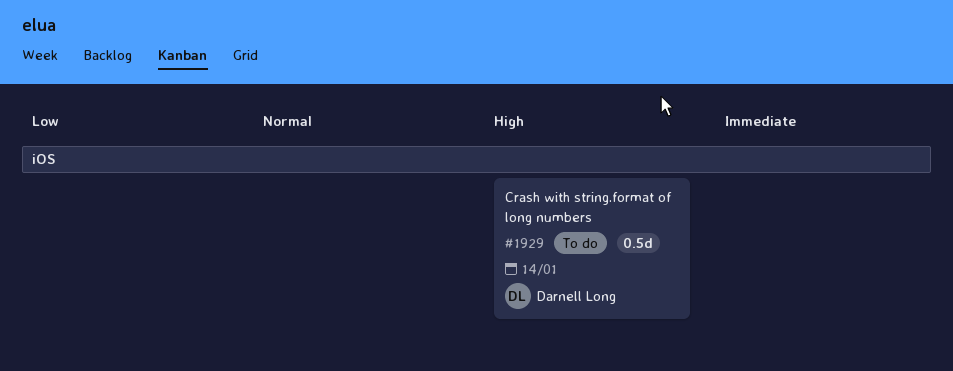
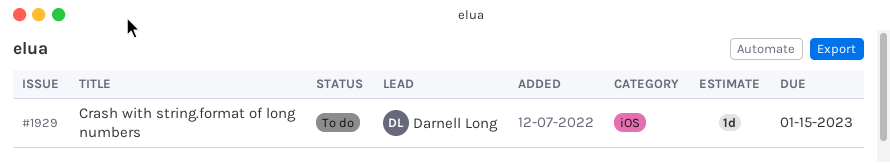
#1929, estimate: 0.5d -> 1d
#1929, due: Jan 14 -> Jan 15

